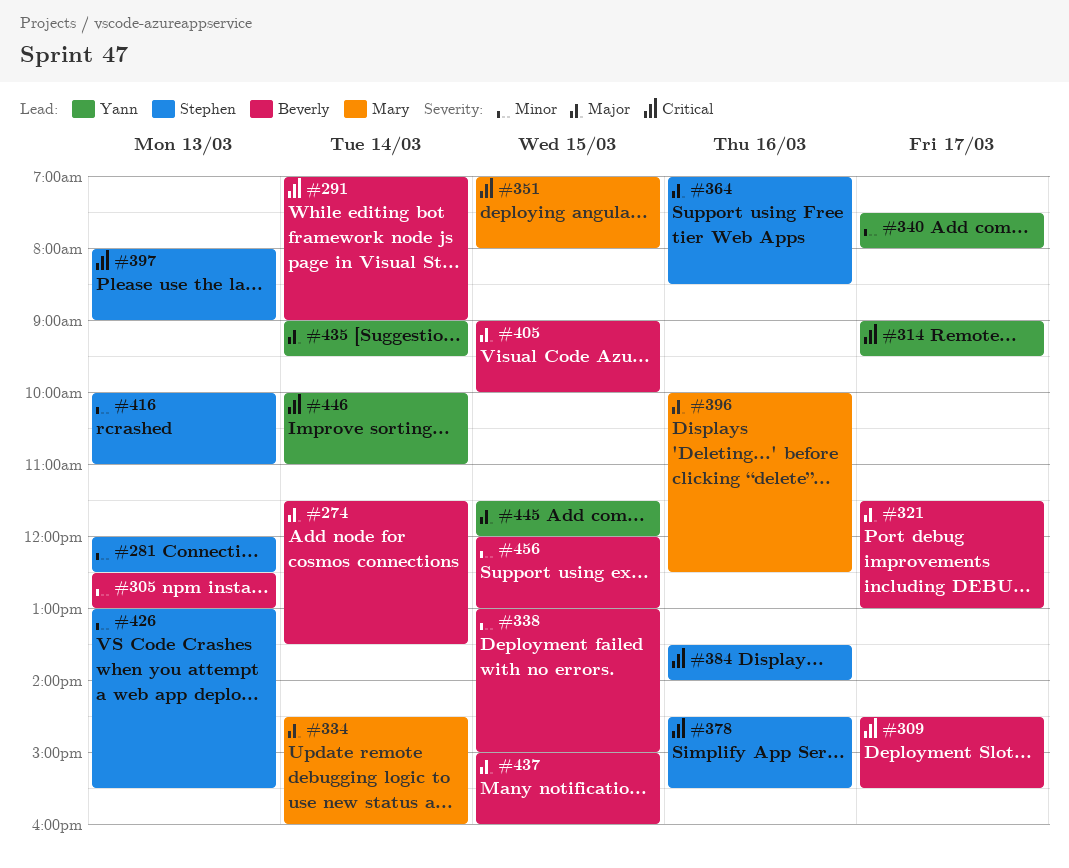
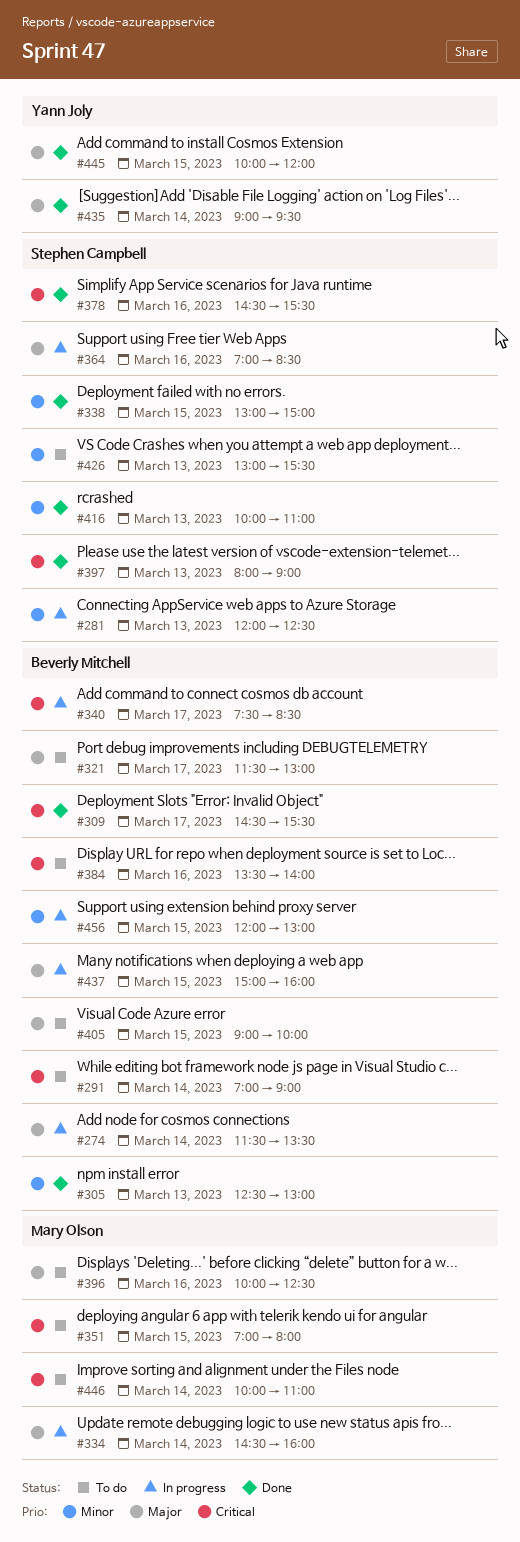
#314: present -> none
#338, owner: Beverly Mitchell -> Stephen Campbell
#340, owner: Yann Joly -> Beverly Mitchell
#340, priority: Minor -> Critical
#340, ends: 08:00 -> 08:30
#384, owner: Stephen Campbell -> Beverly Mitchell
#445, begins: 11:30 -> 10:00
#446, owner: Yann Joly -> Mary Olson

